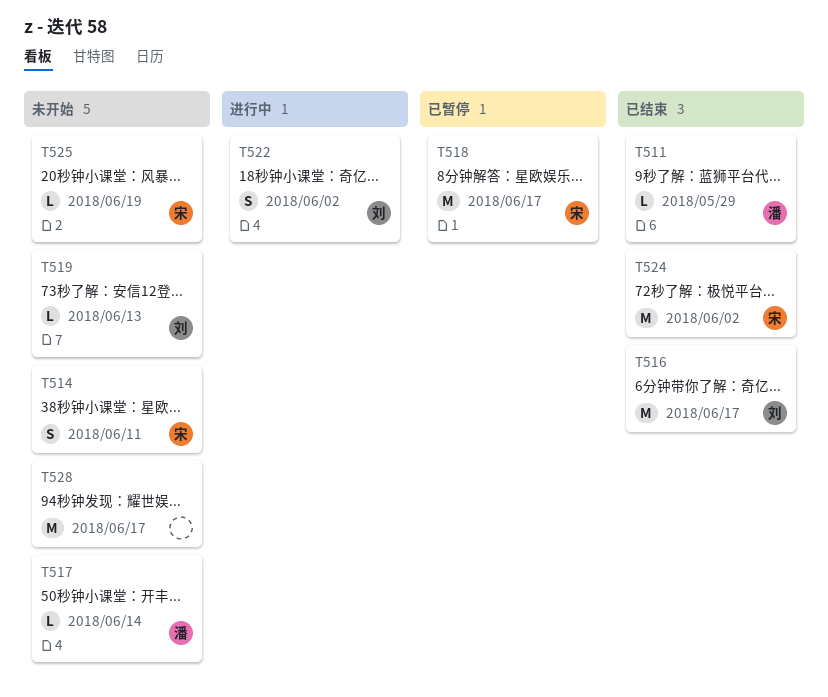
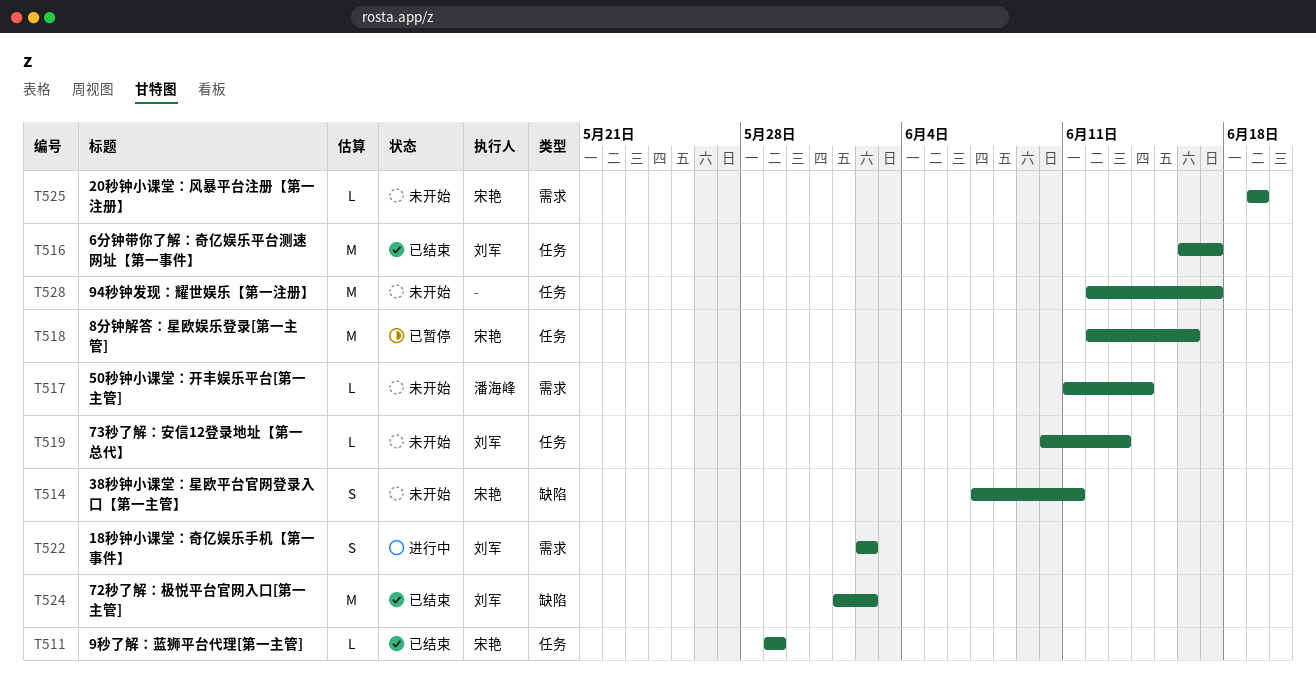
T511, owner: 潘海峰 -> 宋艳
T518, due: Jun 17 -> Jun 16
T524, owner: 宋艳 -> 刘军

